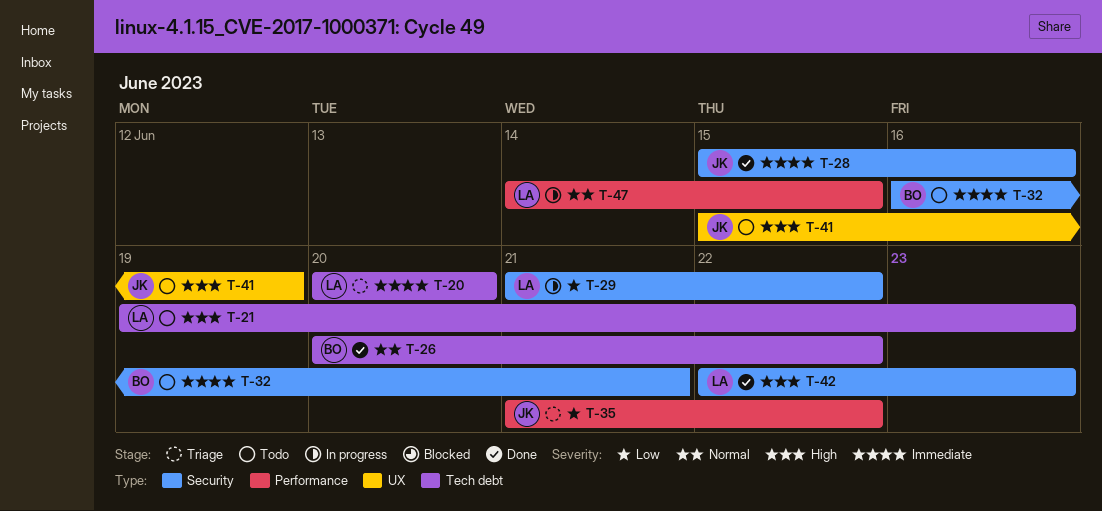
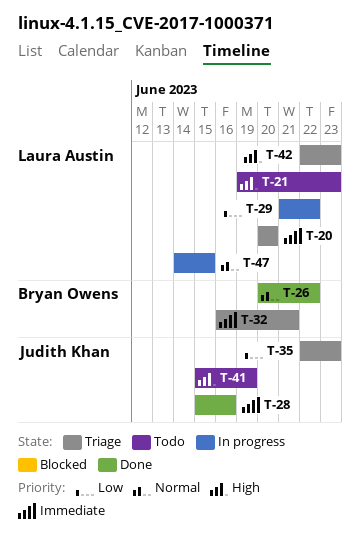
T-32, status: Todo -> Triage
T-35, start: Jun 21 -> Jun 22
T-35, due: Jun 22 -> Jun 23
T-42, status: Done -> Triage

